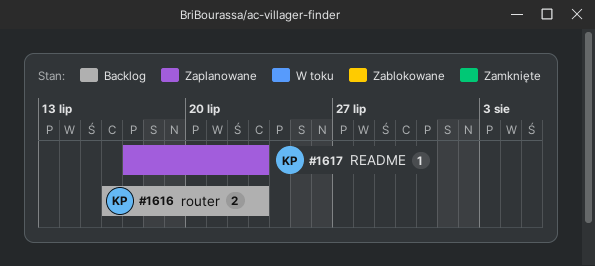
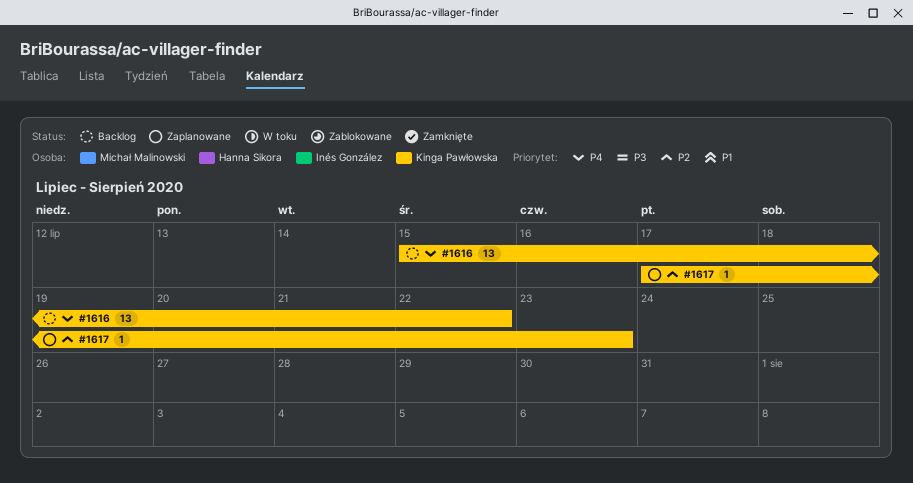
#1616, estimate: 2 -> 13
#1616, start: Jul 16 -> Jul 15
#1616, due: Jul 23 -> Jul 22

